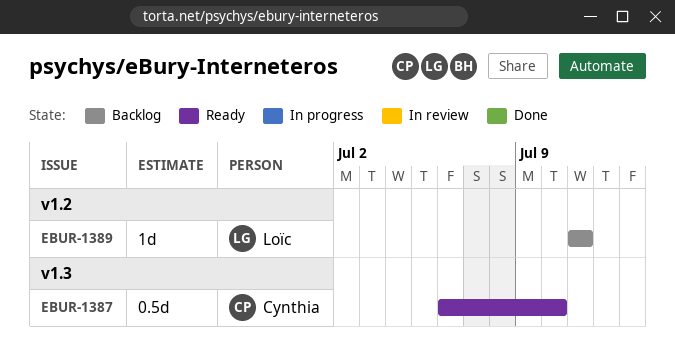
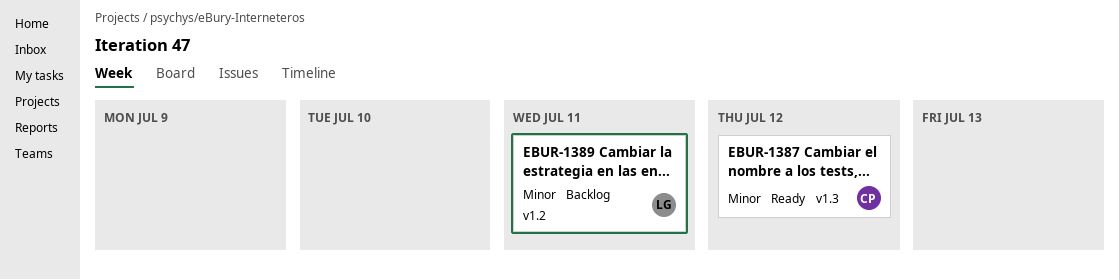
EBUR-1387, due: Jul 10 -> Jul 12

